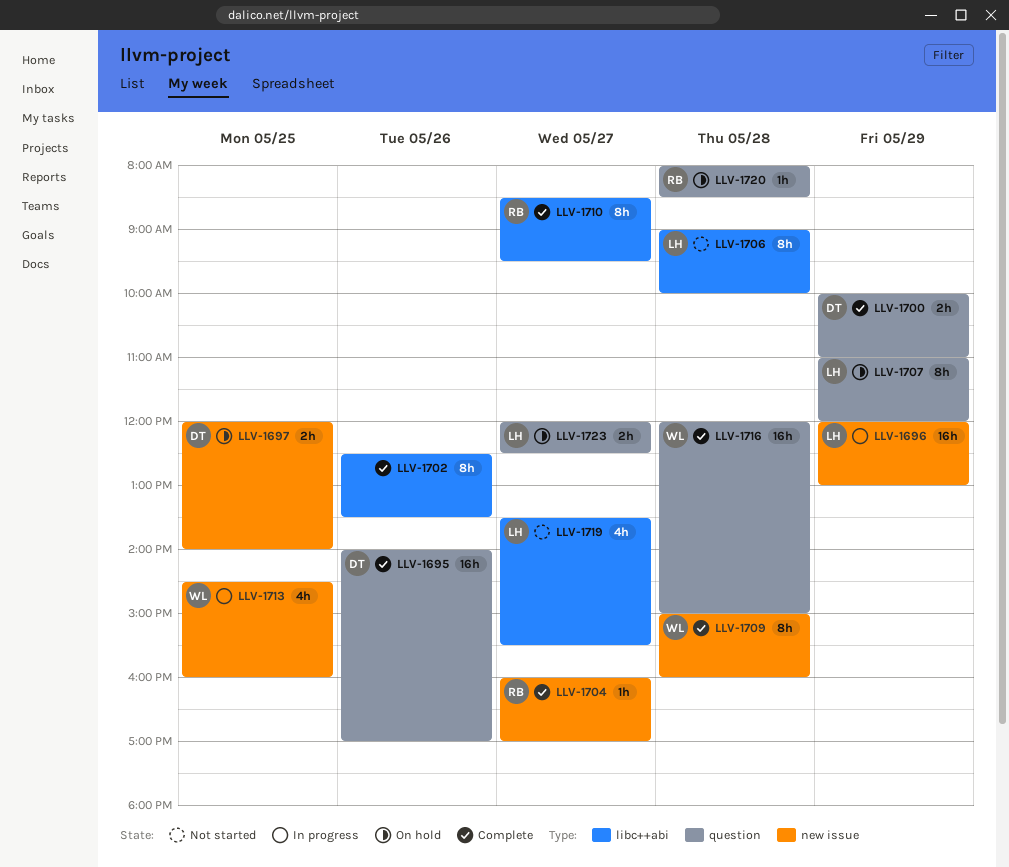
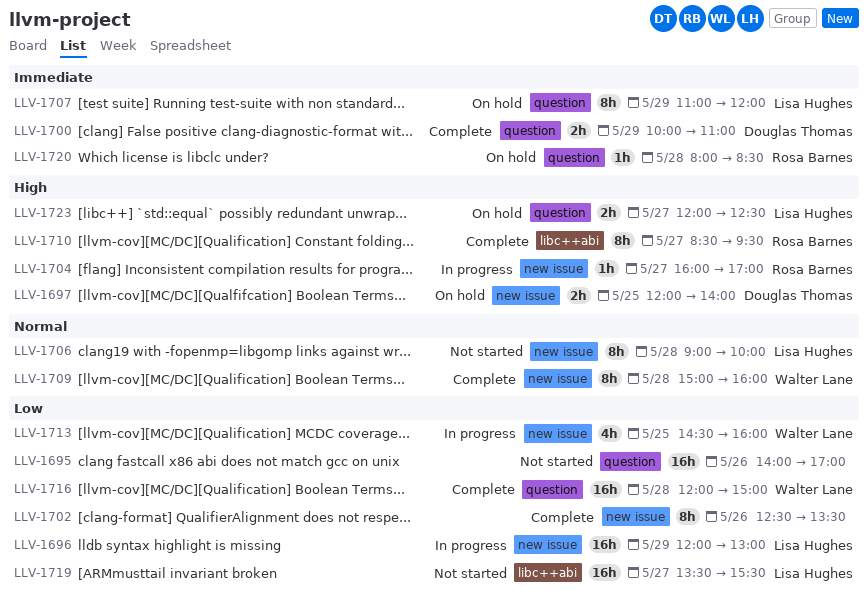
LLV-1695, status: Complete -> Not started
LLV-1695, owner: Douglas Thomas -> none
LLV-1702, label: libc++abi -> new issue
LLV-1704, status: Complete -> In progress
LLV-1706, label: libc++abi -> new issue
LLV-1719, estimate: 4h -> 16h

